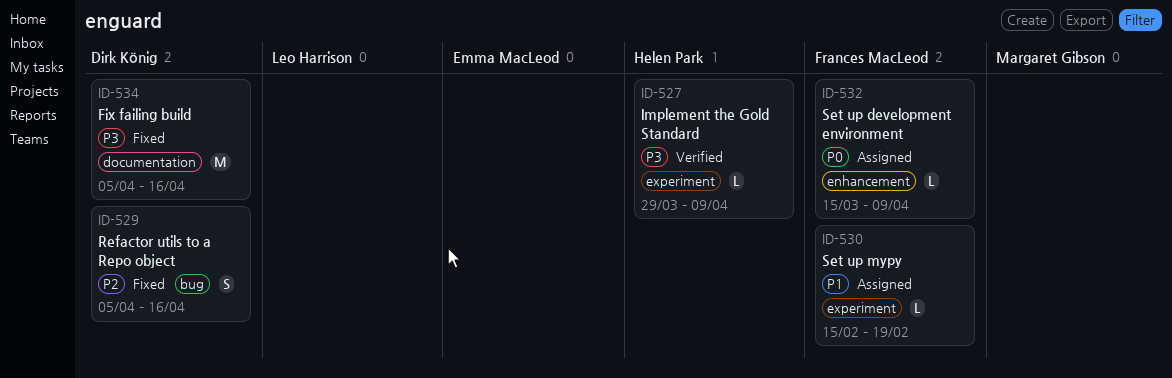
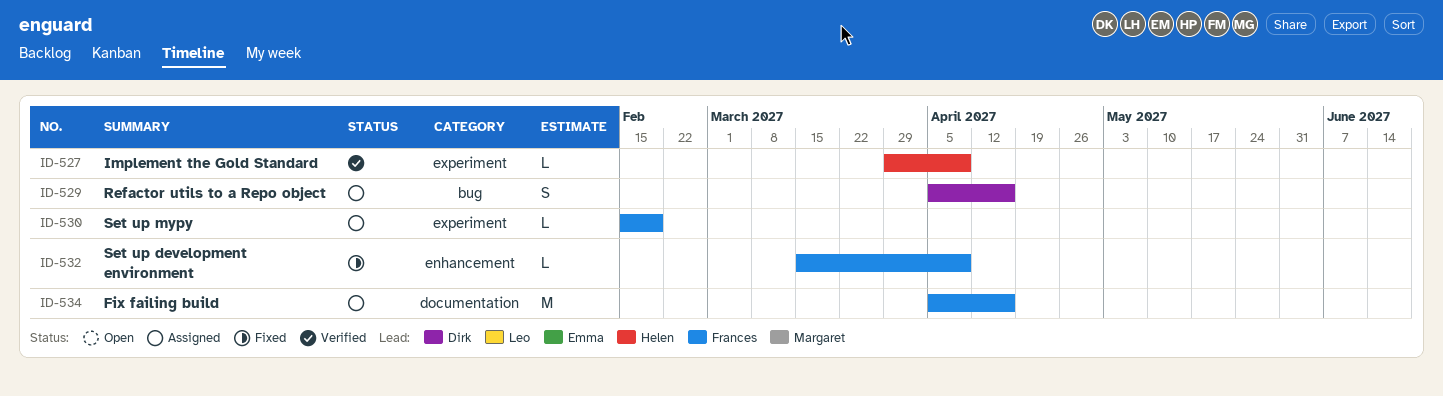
ID-529, status: Fixed -> Assigned
ID-532, status: Assigned -> Fixed
ID-534, status: Fixed -> Assigned
ID-534, owner: Dirk König -> Frances MacLeod

